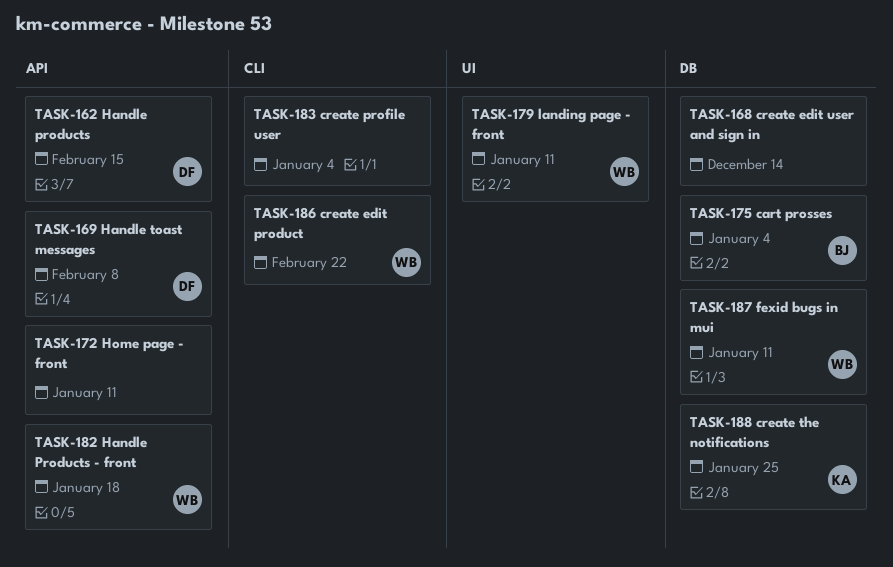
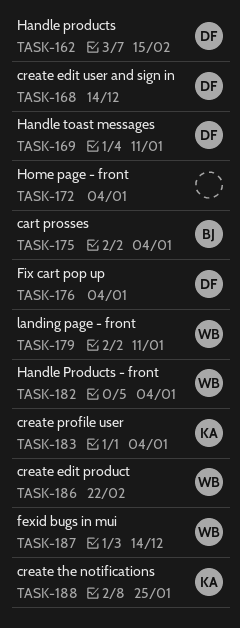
TASK-168, owner: none -> DF
TASK-169, due: Feb 8 -> Jan 11
TASK-172, due: Jan 11 -> Jan 4
TASK-176: none -> present
TASK-182, due: Jan 18 -> Jan 4
TASK-183, owner: none -> KA
TASK-187, due: Jan 11 -> Dec 14

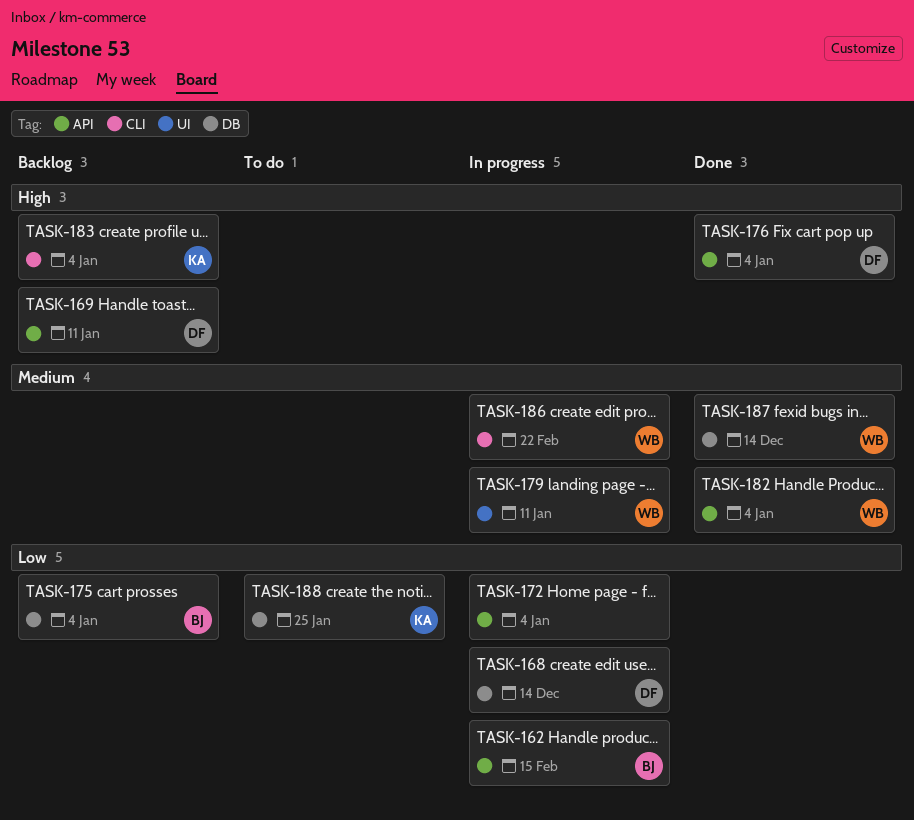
TASK-162, owner: DF -> BJ

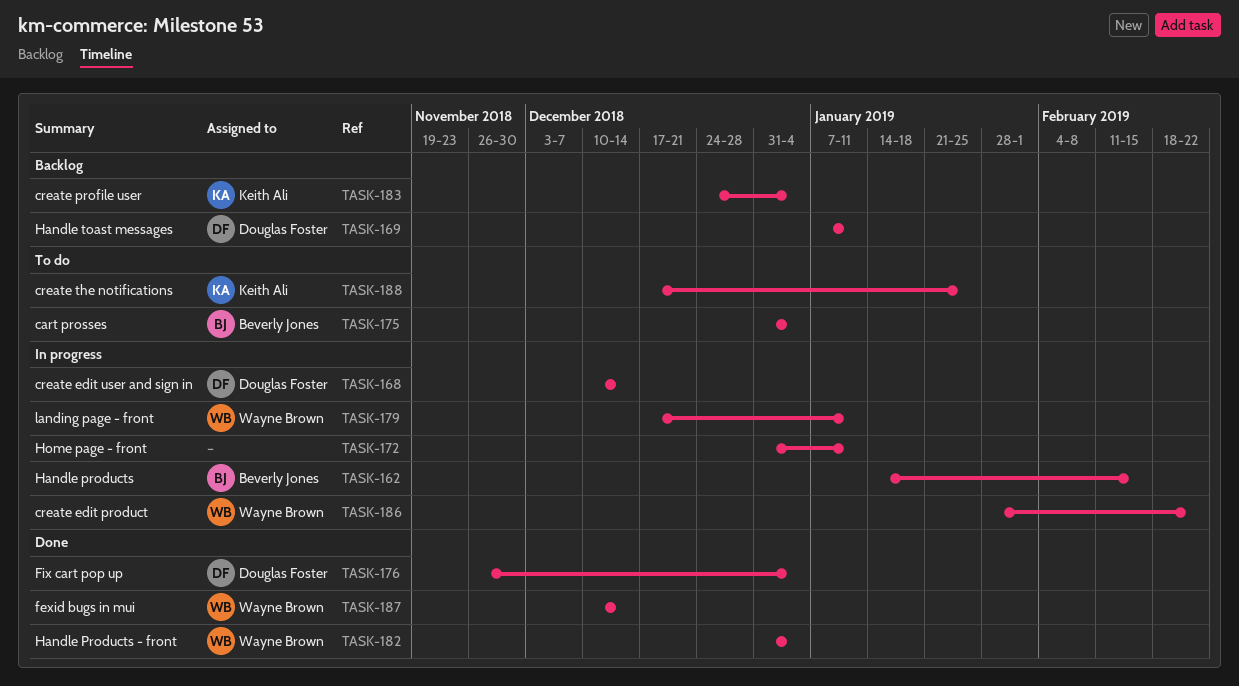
TASK-172, due: Jan 4 -> Jan 11
TASK-175, status: Backlog -> To do

